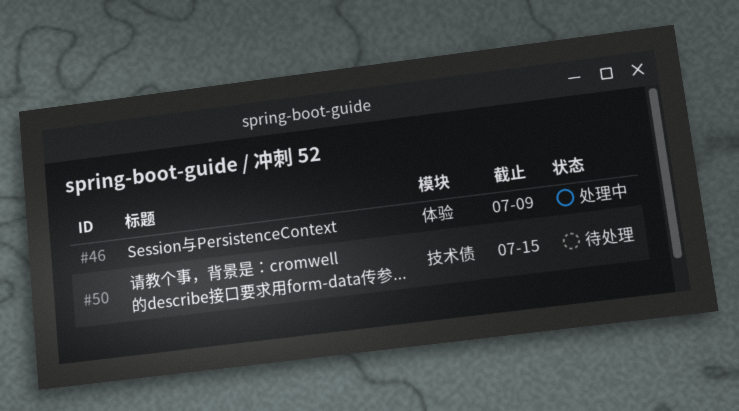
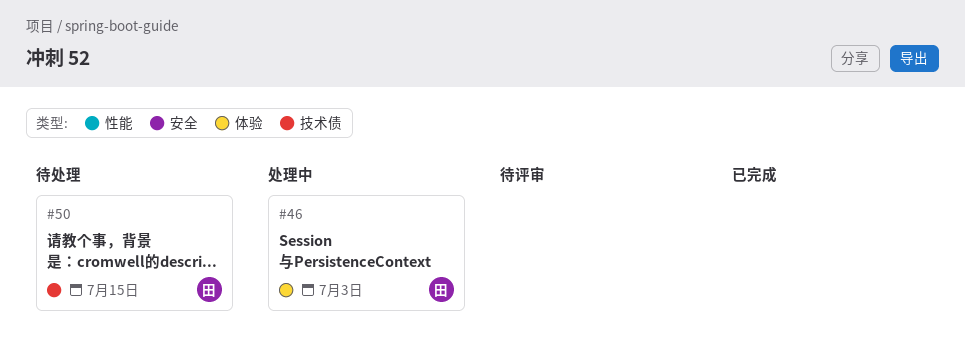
#46, due: Jul 9 -> Jul 3

